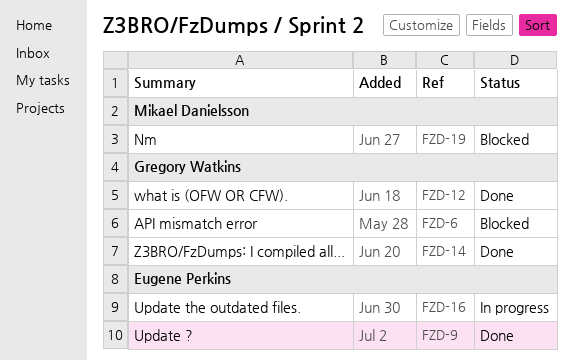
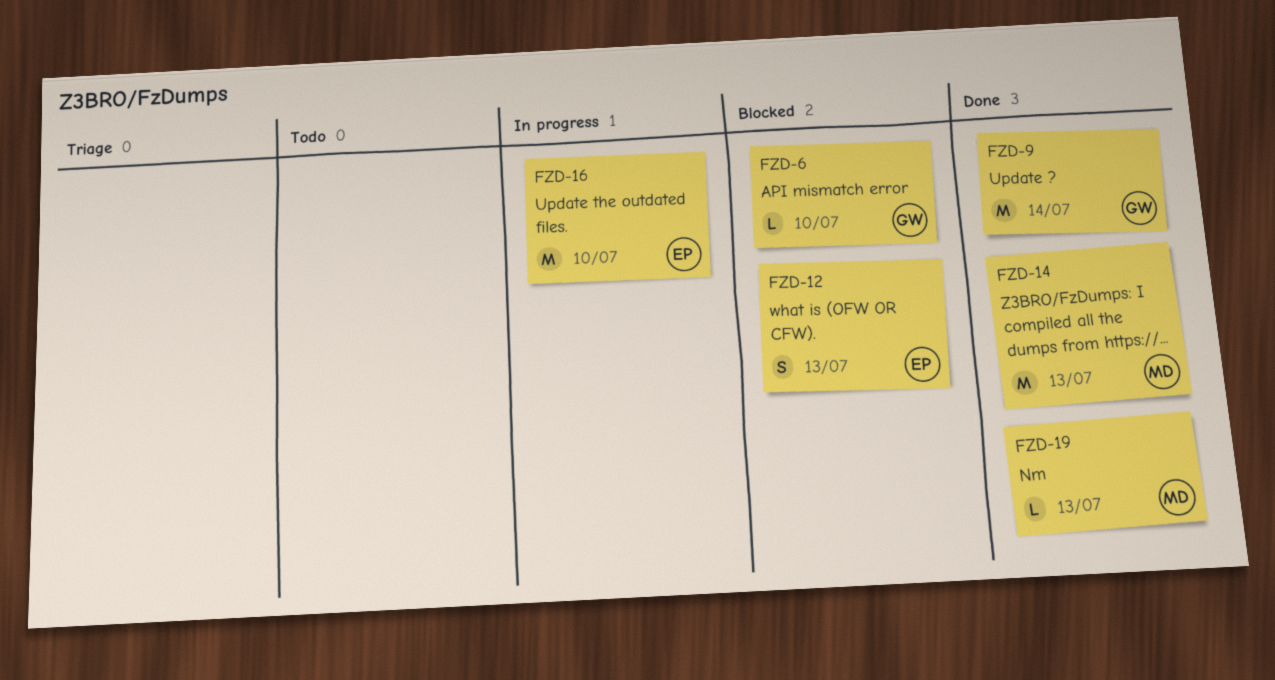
FZD-9, owner: Eugene Perkins -> Gregory Watkins
FZD-12, status: Done -> Blocked
FZD-12, owner: Gregory Watkins -> Eugene Perkins
FZD-14, owner: Gregory Watkins -> Mikael Danielsson
FZD-19, status: Blocked -> Done

